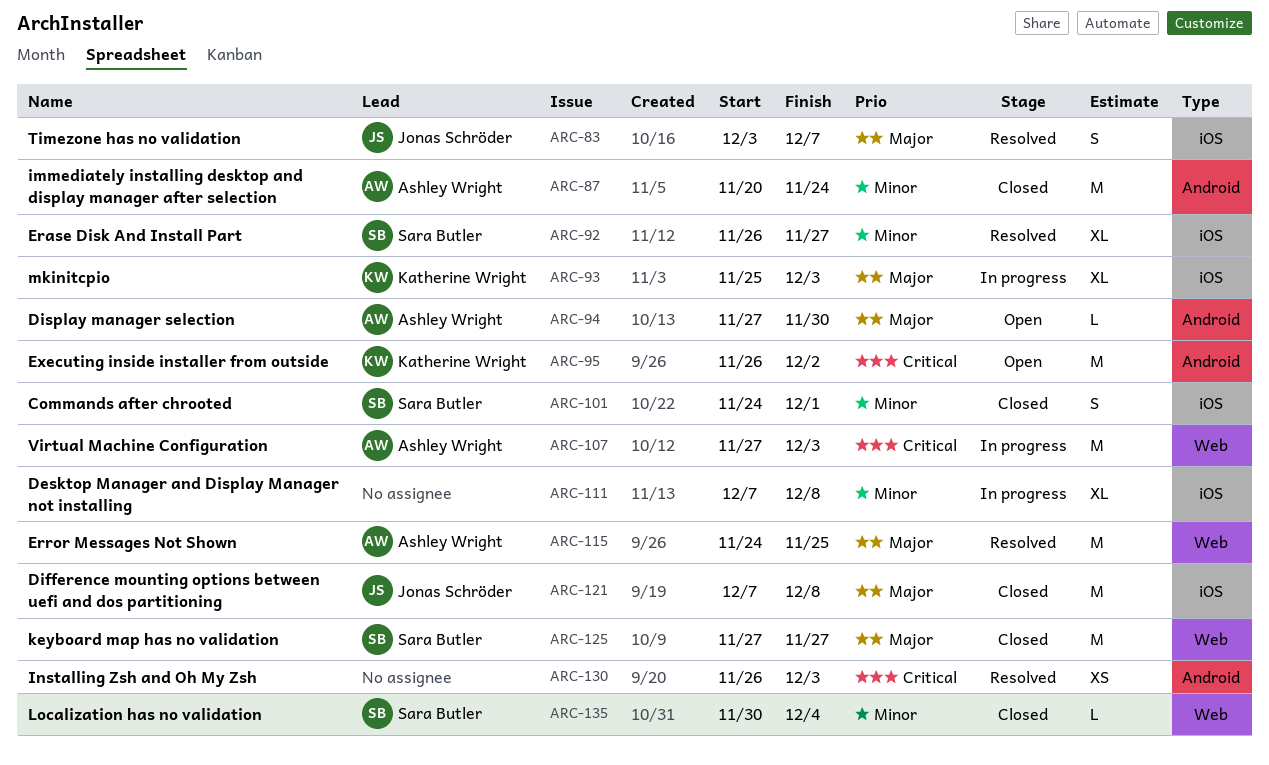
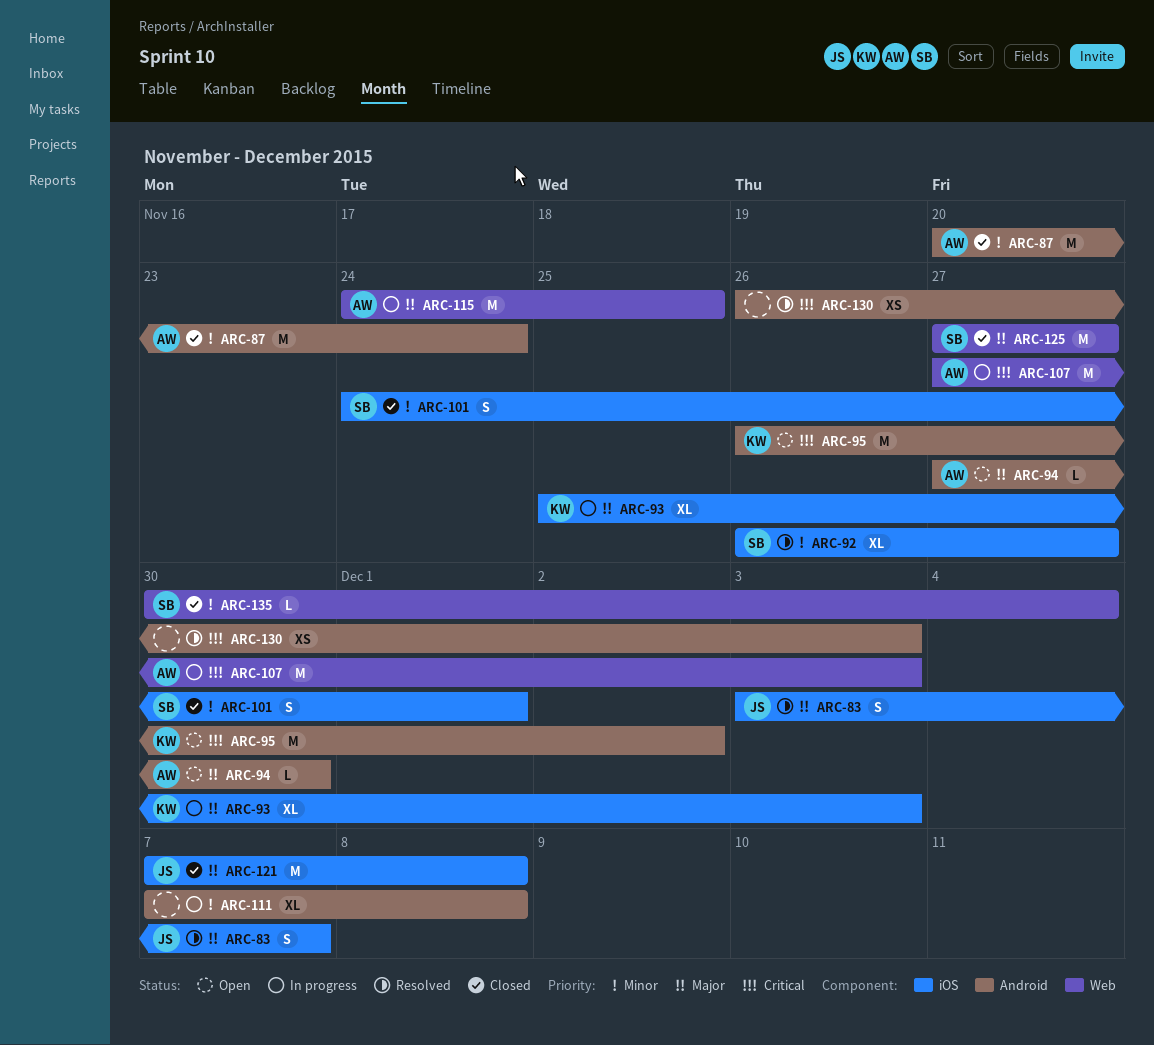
ARC-111, label: iOS -> Android
ARC-115, status: Resolved -> In progress

